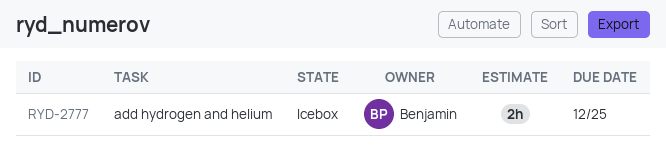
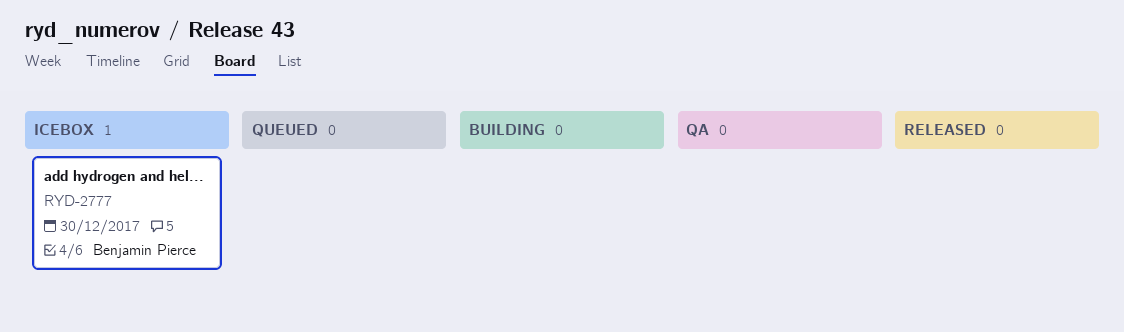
RYD-2777, due: Dec 25 -> Dec 30

